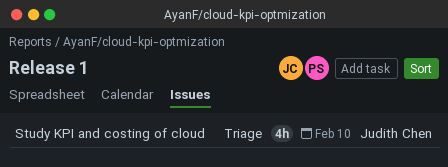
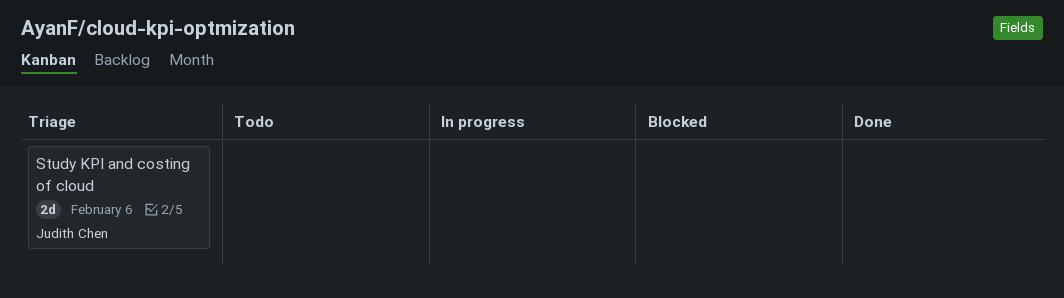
Study KPI and costing of cloud, estimate: 4h -> 2d
Study KPI and costing of cloud, due: Feb 10 -> Feb 6

